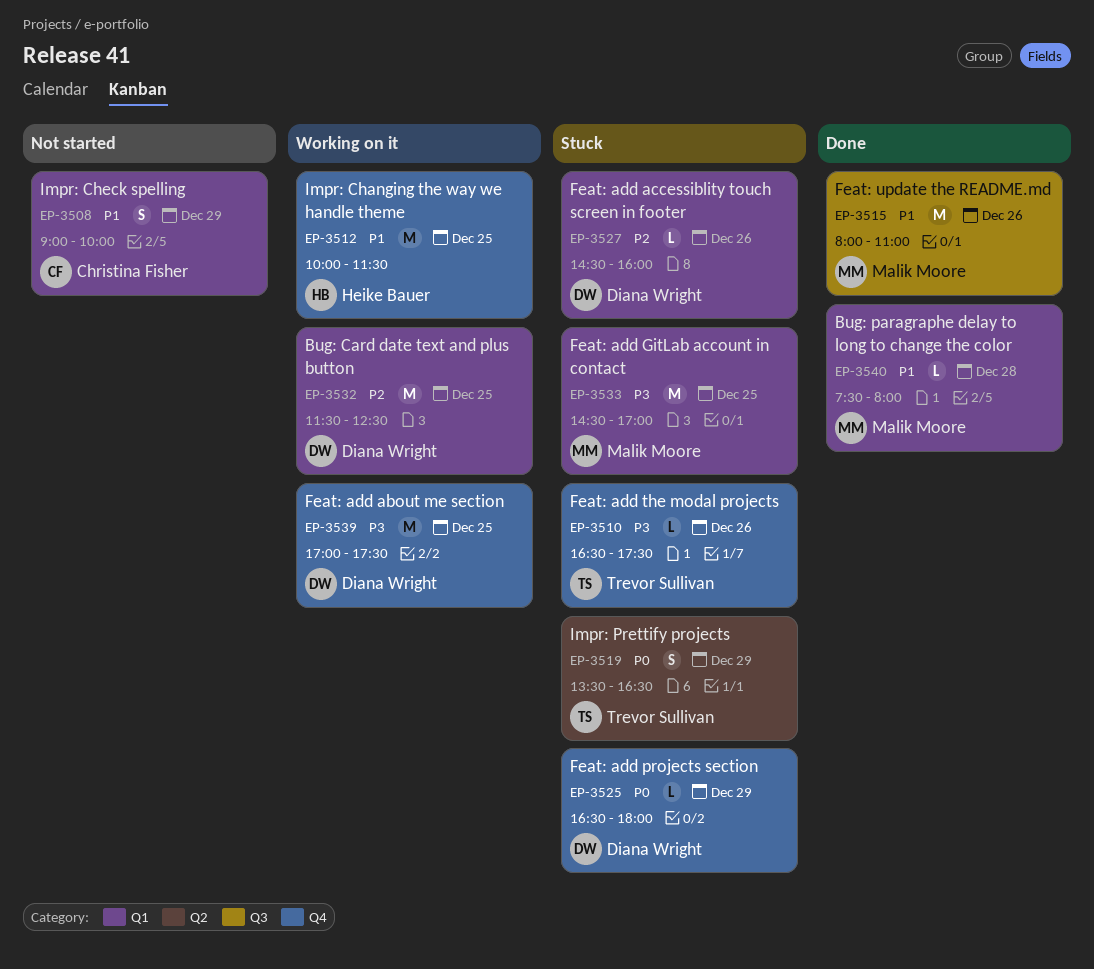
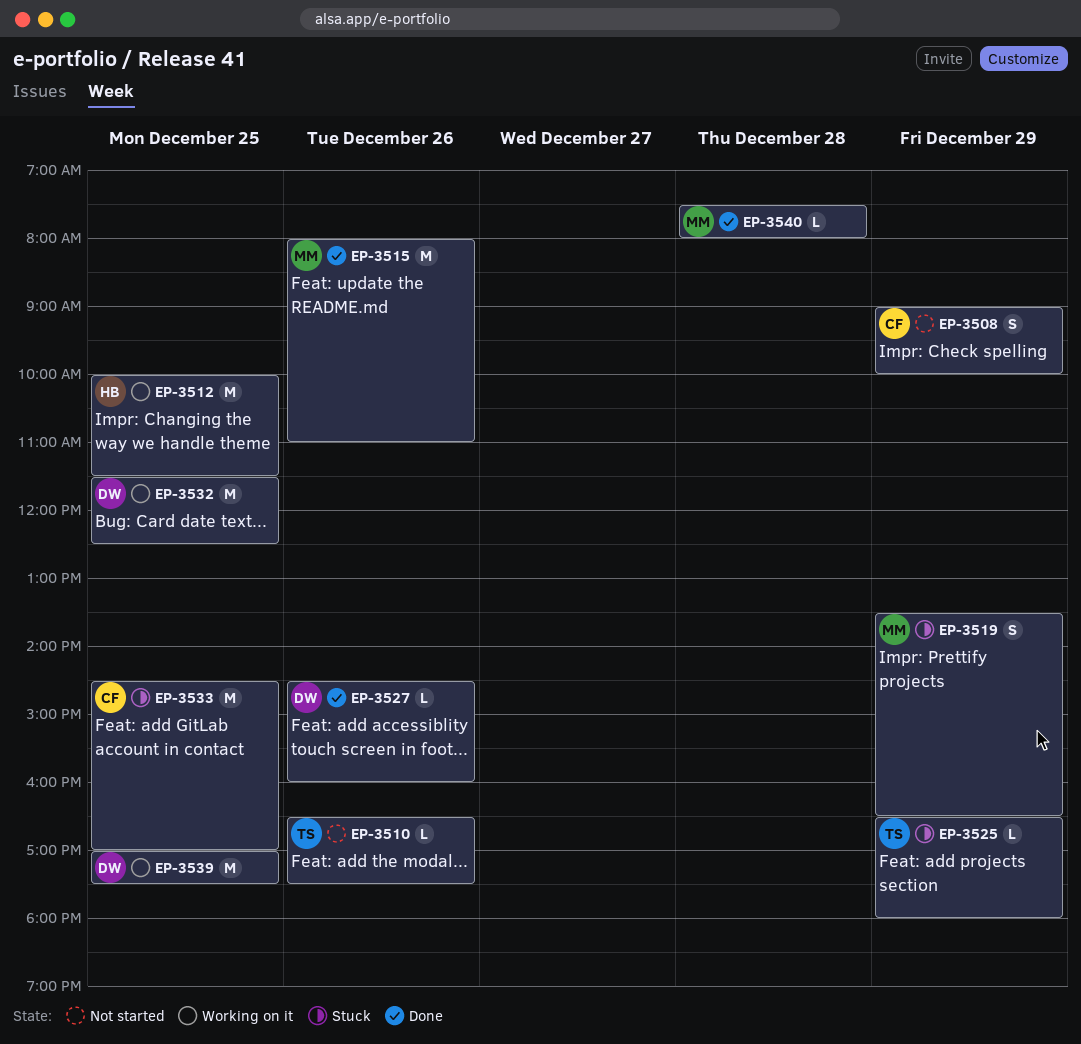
EP-3510, status: Stuck -> Not started
EP-3519, owner: Trevor Sullivan -> Malik Moore
EP-3525, owner: Diana Wright -> Trevor Sullivan
EP-3527, status: Stuck -> Done
EP-3533, owner: Malik Moore -> Christina Fisher

